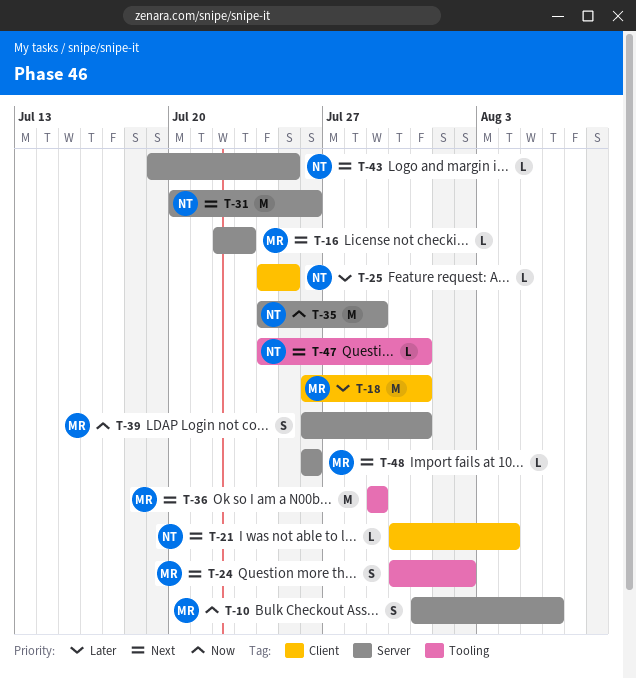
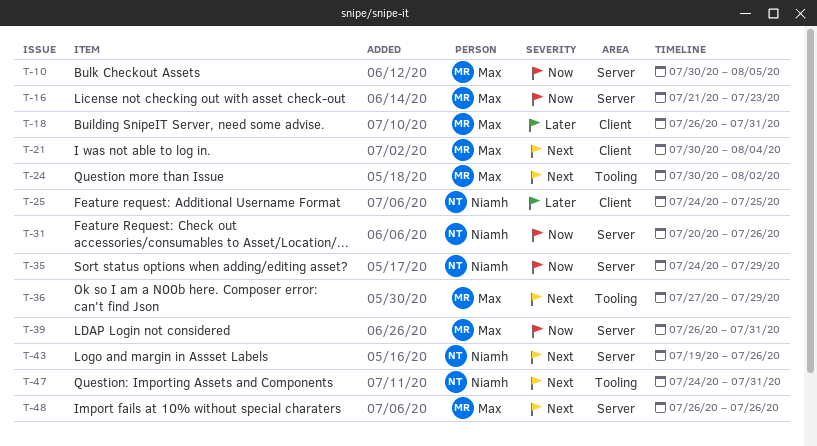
T-10, start: Jul 31 -> Jul 30
T-10, due: Aug 6 -> Aug 5
T-16, priority: Next -> Now
T-16, start: Jul 22 -> Jul 21
T-21, owner: Niamh -> Max
T-31, priority: Next -> Now
T-36, start: Jul 29 -> Jul 27
T-43, due: Jul 25 -> Jul 26

